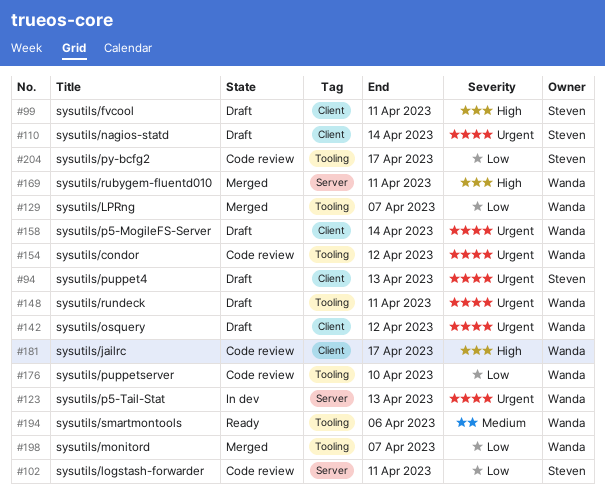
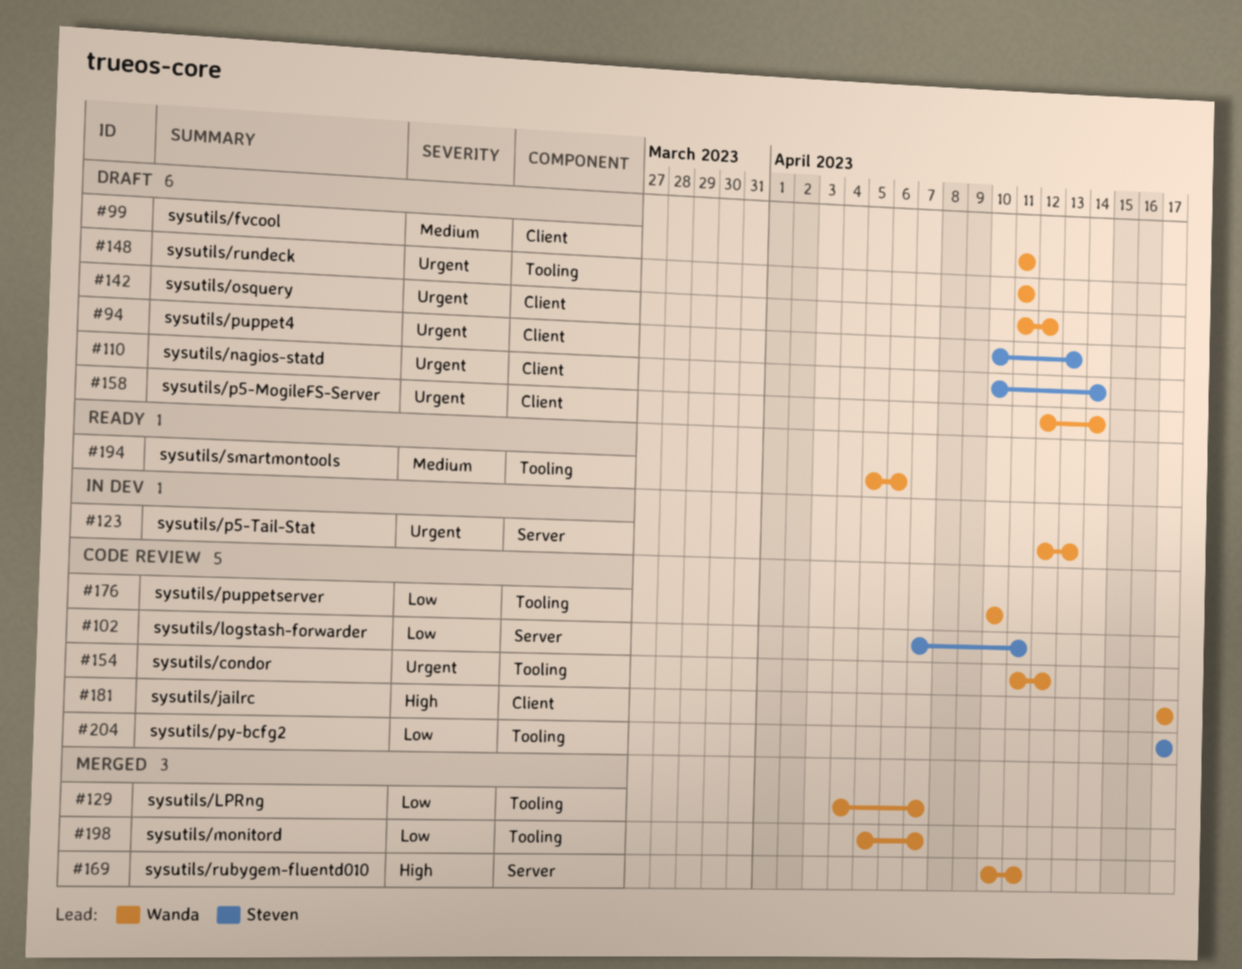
#99, owner: Steven -> Wanda
#99, priority: High -> Medium

